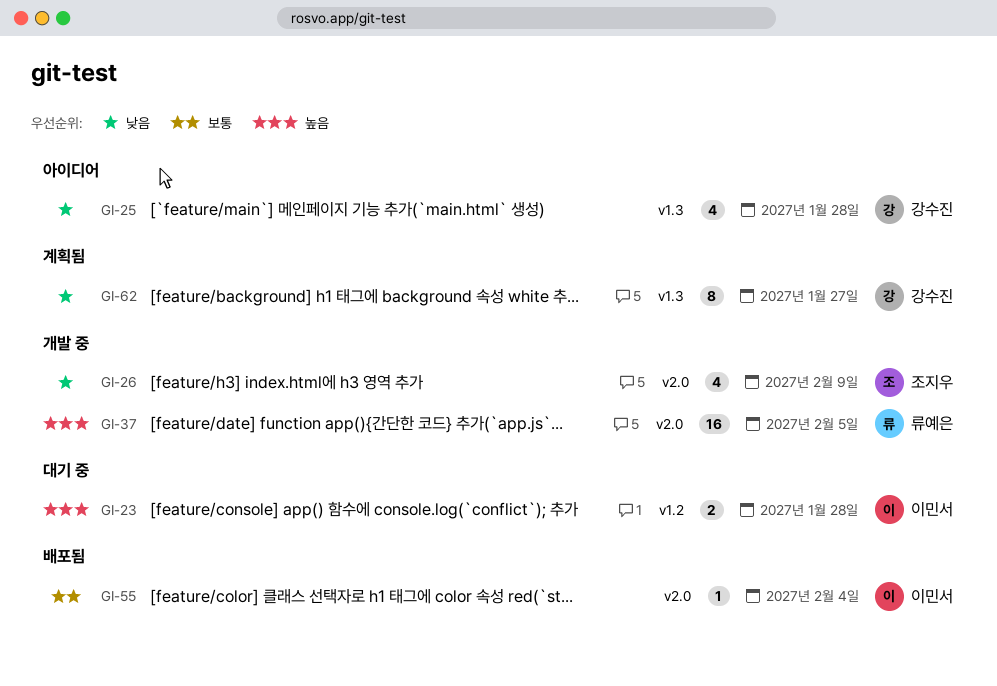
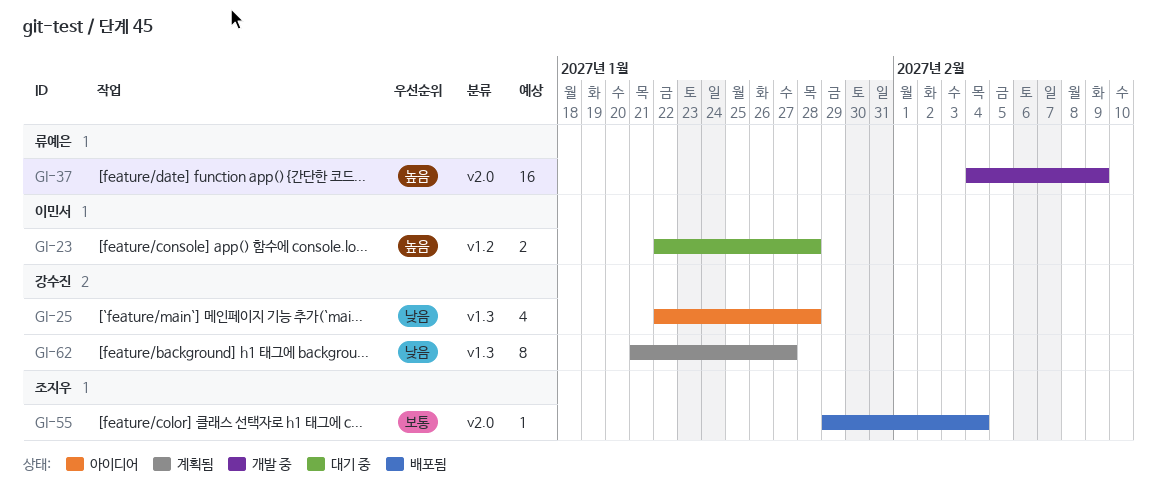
GI-26: present -> none
GI-37, due: Feb 5 -> Feb 9
GI-55, owner: 이민서 -> 조지우

